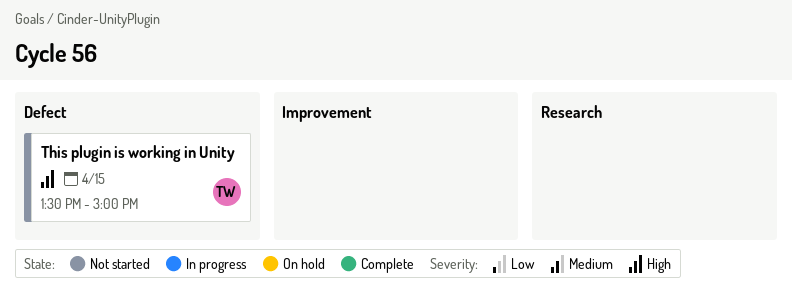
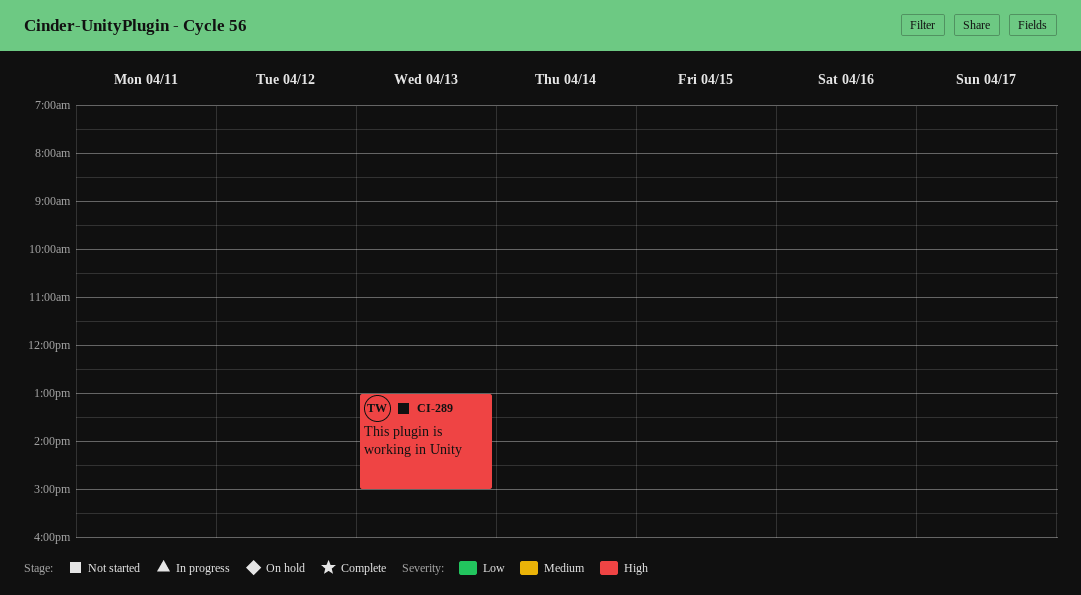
This plugin is working in Unity, day: Apr 15 -> Apr 13
This plugin is working in Unity, begins: 13:30 -> 13:00

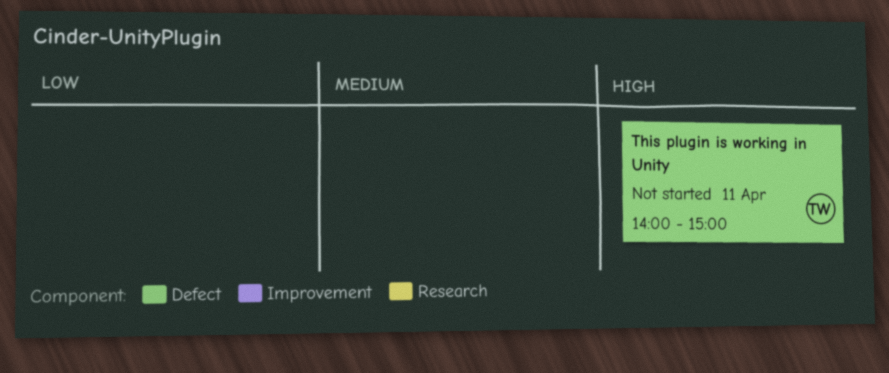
This plugin is working in Unity, day: Apr 13 -> Apr 11
This plugin is working in Unity, begins: 13:00 -> 14:00

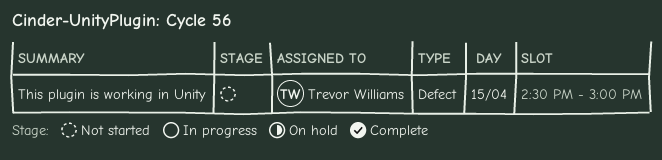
This plugin is working in Unity, day: Apr 11 -> Apr 15
This plugin is working in Unity, begins: 14:00 -> 14:30

